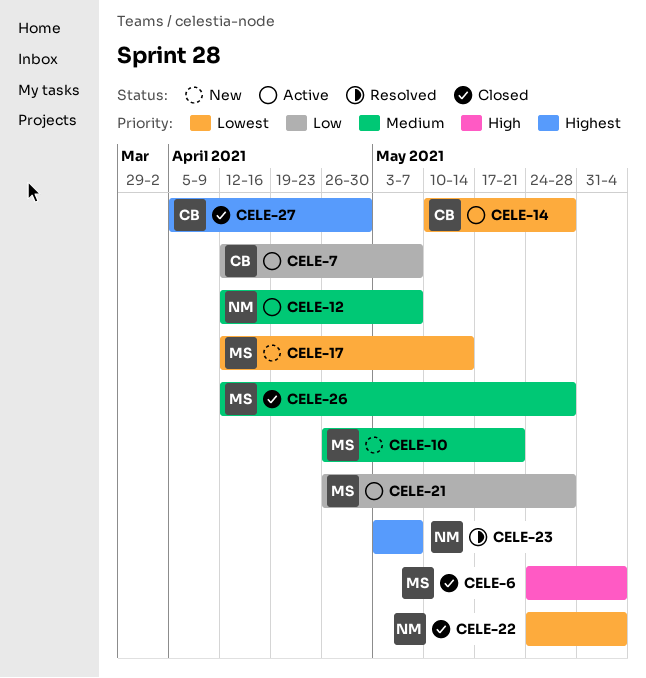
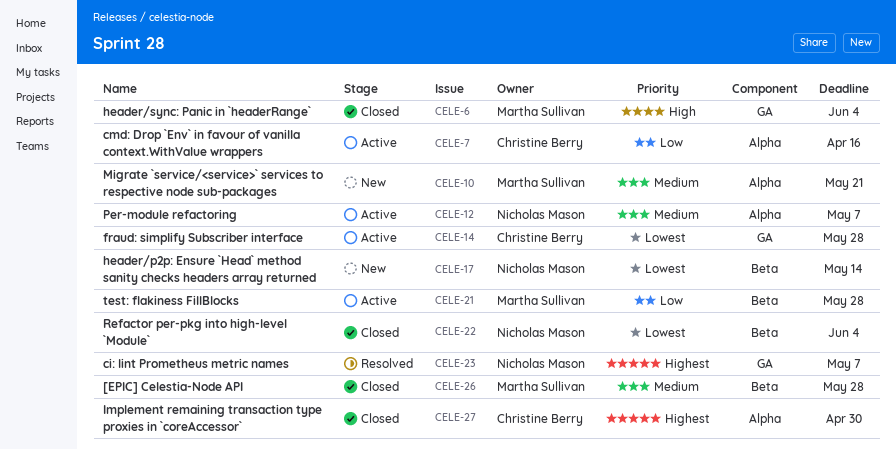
CELE-7, due: May 7 -> Apr 16
CELE-17, owner: Martha Sullivan -> Nicholas Mason

